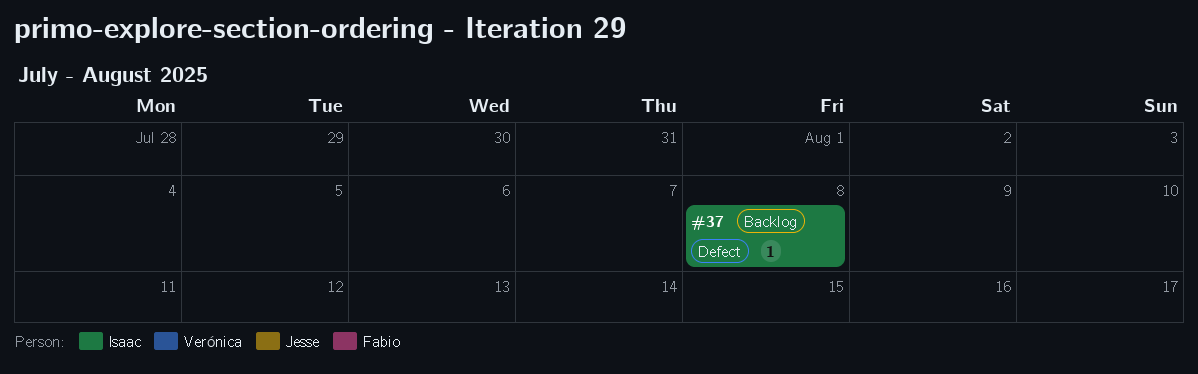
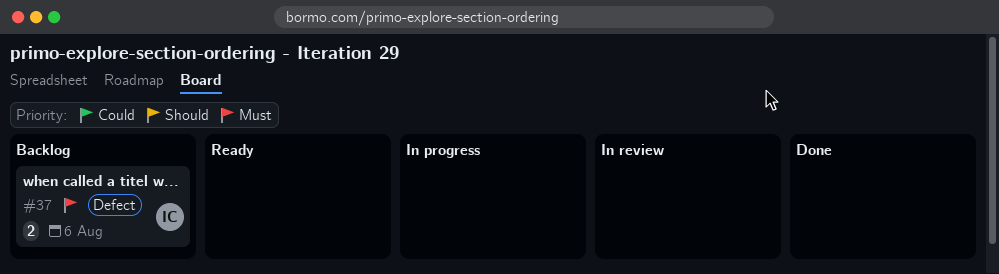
#37, estimate: 1 -> 2
#37, due: Aug 8 -> Aug 6

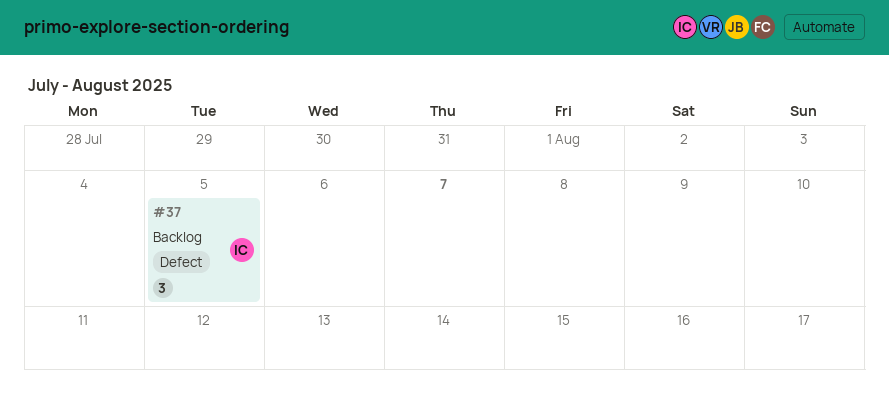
#37, estimate: 2 -> 3
#37, due: Aug 6 -> Aug 5

